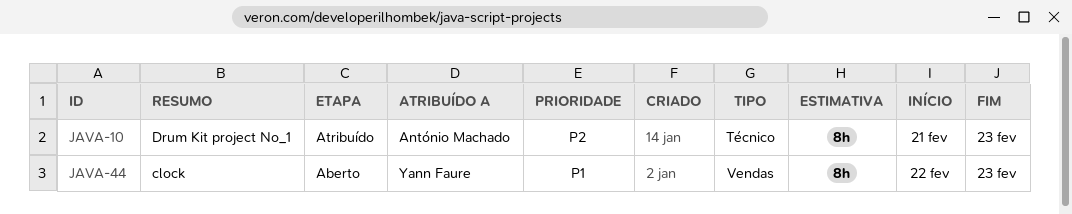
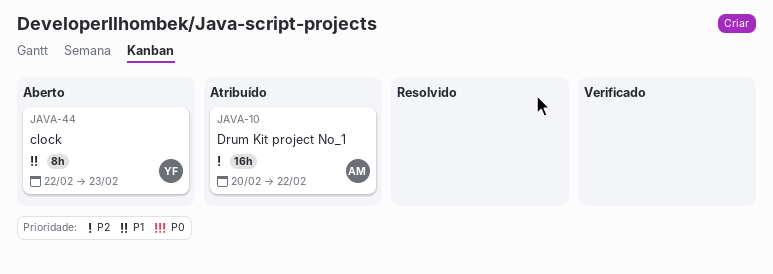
JAVA-10, estimate: 8h -> 16h
JAVA-10, start: Feb 21 -> Feb 20
JAVA-10, due: Feb 23 -> Feb 22

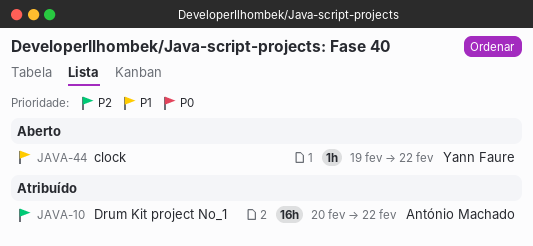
JAVA-44, estimate: 8h -> 1h
JAVA-44, start: Feb 22 -> Feb 19
JAVA-44, due: Feb 23 -> Feb 22

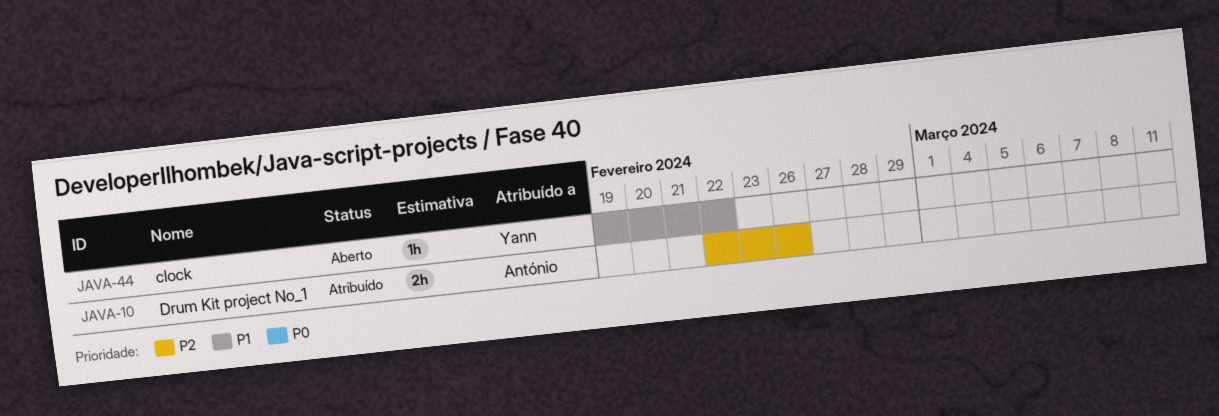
JAVA-10, estimate: 16h -> 2h
JAVA-10, start: Feb 20 -> Feb 22
JAVA-10, due: Feb 22 -> Feb 26

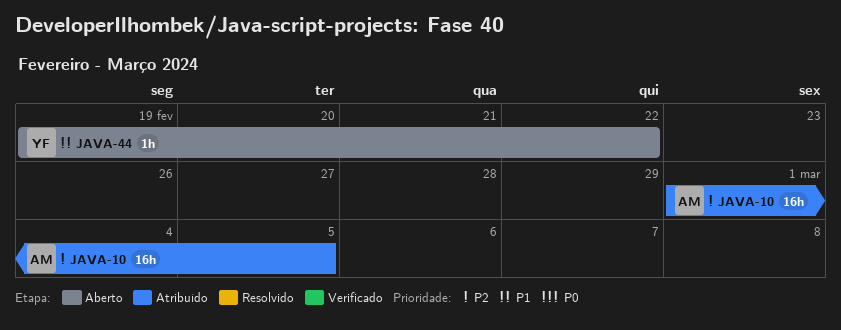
JAVA-10, estimate: 2h -> 16h
JAVA-10, start: Feb 22 -> Mar 1
JAVA-10, due: Feb 26 -> Mar 5

